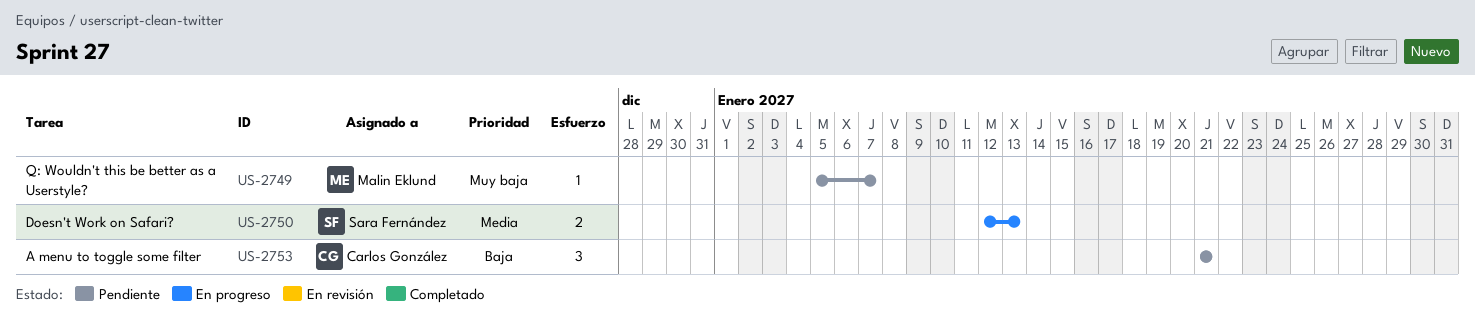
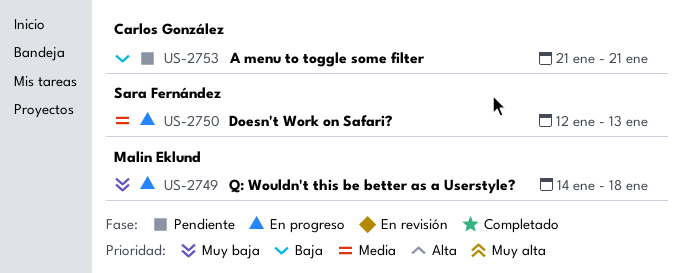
US-2749, status: Pendiente -> En progreso
US-2749, start: Jan 5 -> Jan 14
US-2749, due: Jan 7 -> Jan 18

